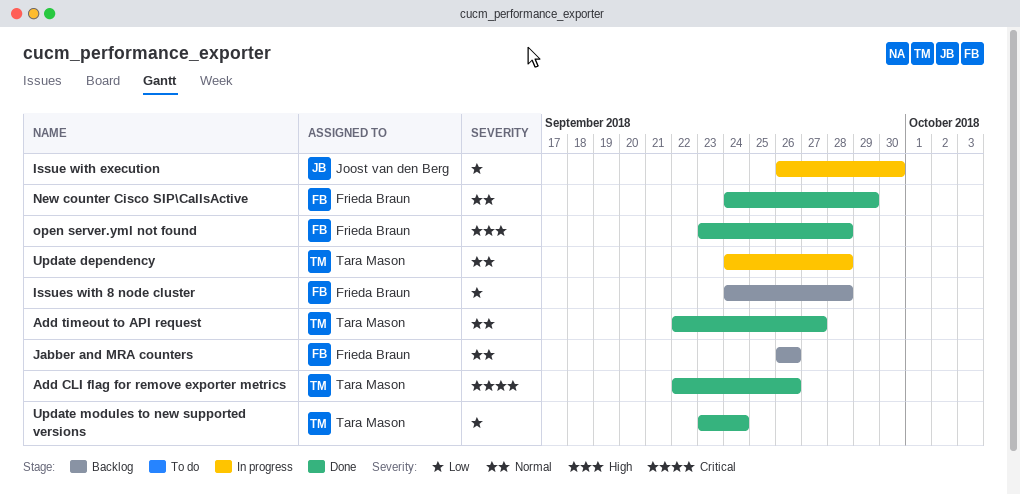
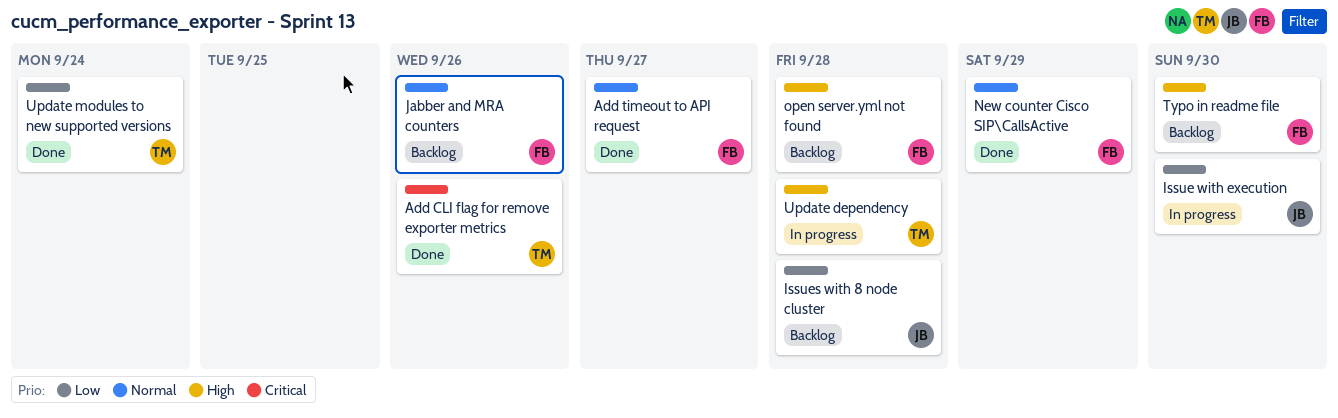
Add timeout to API request, owner: Tara Mason -> Frieda Braun
Issues with 8 node cluster, owner: Frieda Braun -> Joost van den Berg
open server.yml not found, status: Done -> Backlog
Typo in readme file: none -> present
Update dependency, priority: Normal -> High

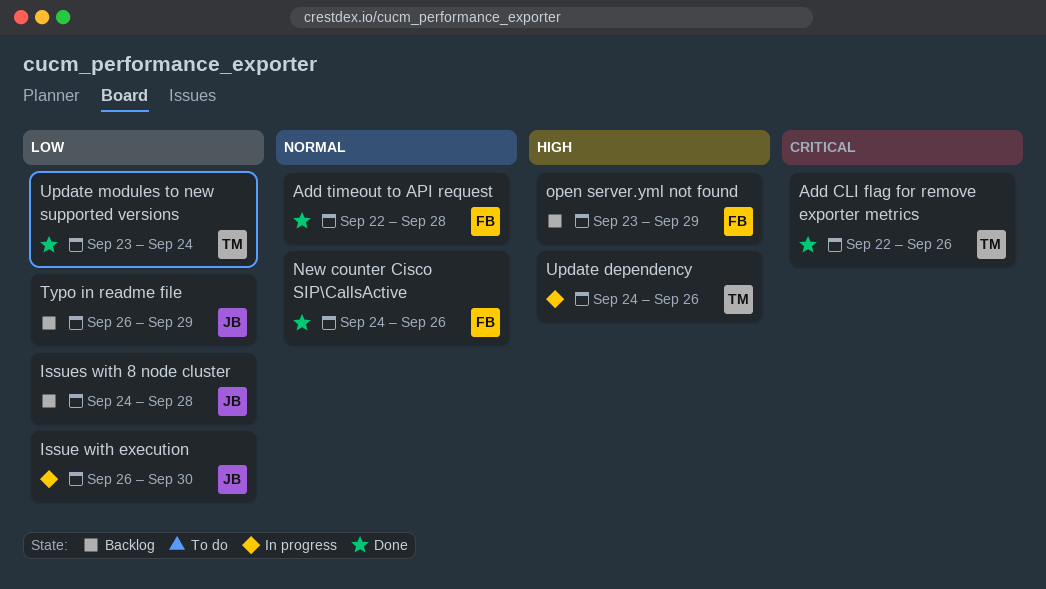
Add timeout to API request, due: Sep 27 -> Sep 28
Jabber and MRA counters: present -> none
New counter Cisco SIP\CallsActive, due: Sep 29 -> Sep 26
open server.yml not found, due: Sep 28 -> Sep 29
Typo in readme file, owner: FB -> JB
Typo in readme file, priority: High -> Low
Typo in readme file, due: Sep 30 -> Sep 29
Update dependency, due: Sep 28 -> Sep 26

